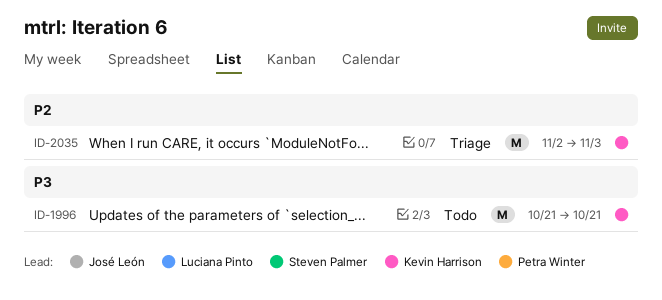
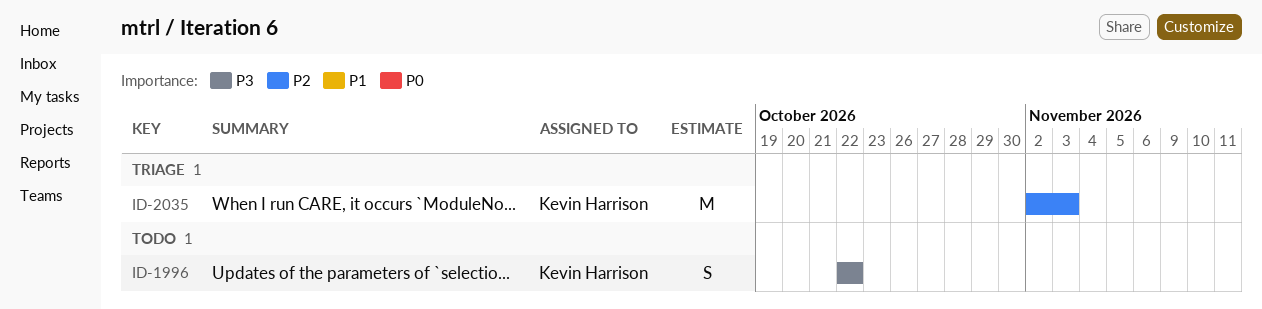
ID-1996, estimate: M -> S
ID-1996, start: Oct 21 -> Oct 22
ID-1996, due: Oct 21 -> Oct 22

